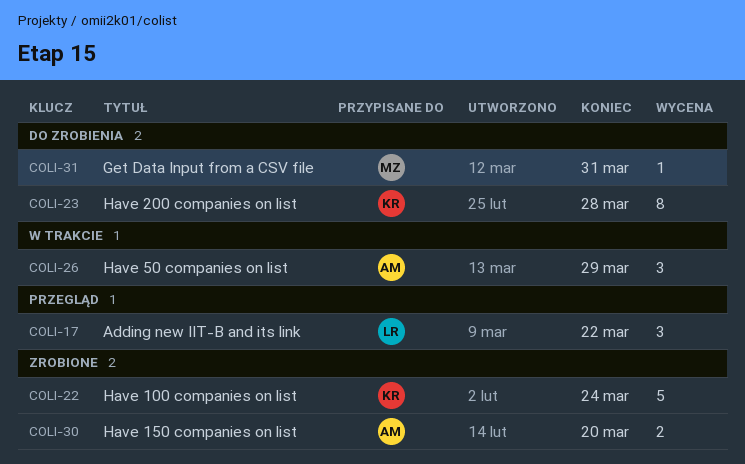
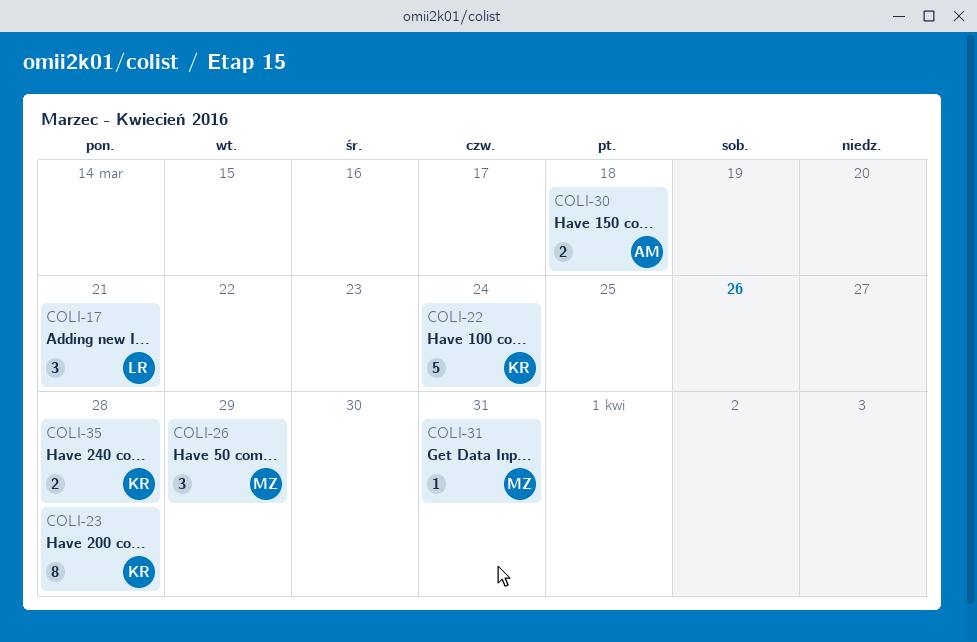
COLI-17, due: Mar 22 -> Mar 21
COLI-26, owner: AM -> MZ
COLI-30, due: Mar 20 -> Mar 18
COLI-35: none -> present

